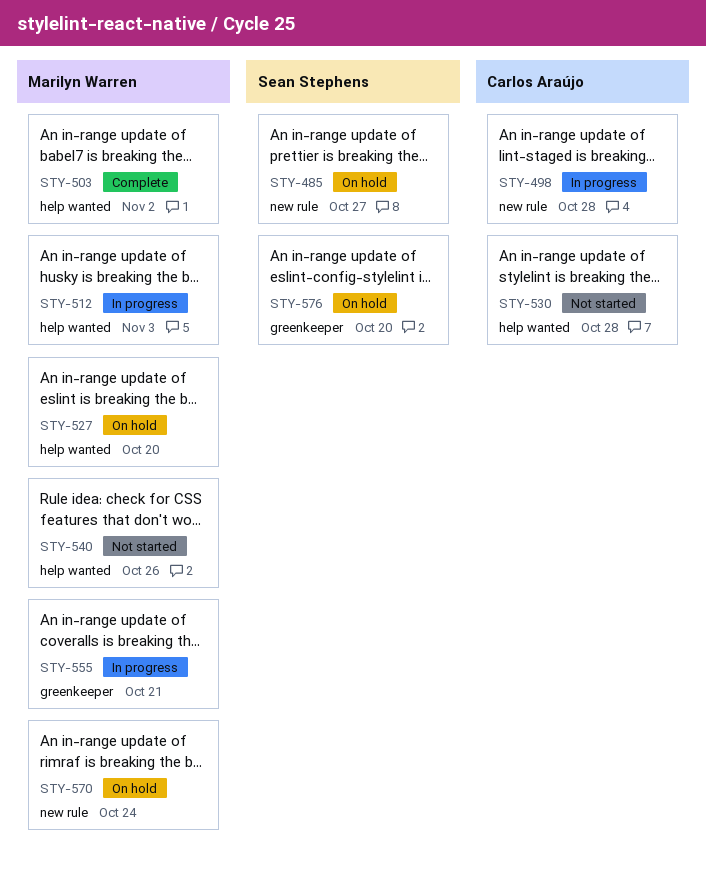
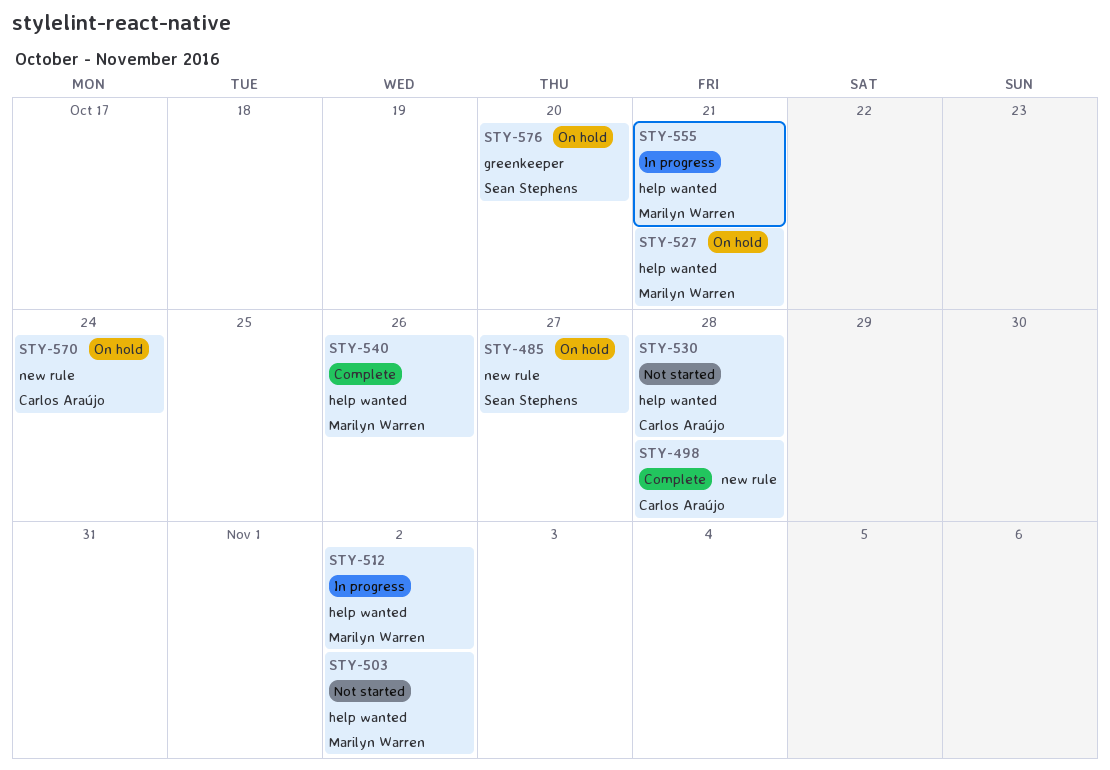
STY-498, status: In progress -> Complete
STY-503, status: Complete -> Not started
STY-512, due: Nov 3 -> Nov 2
STY-527, due: Oct 20 -> Oct 21
STY-540, status: Not started -> Complete
STY-555, label: greenkeeper -> help wanted
STY-570, owner: Marilyn Warren -> Carlos Araújo

